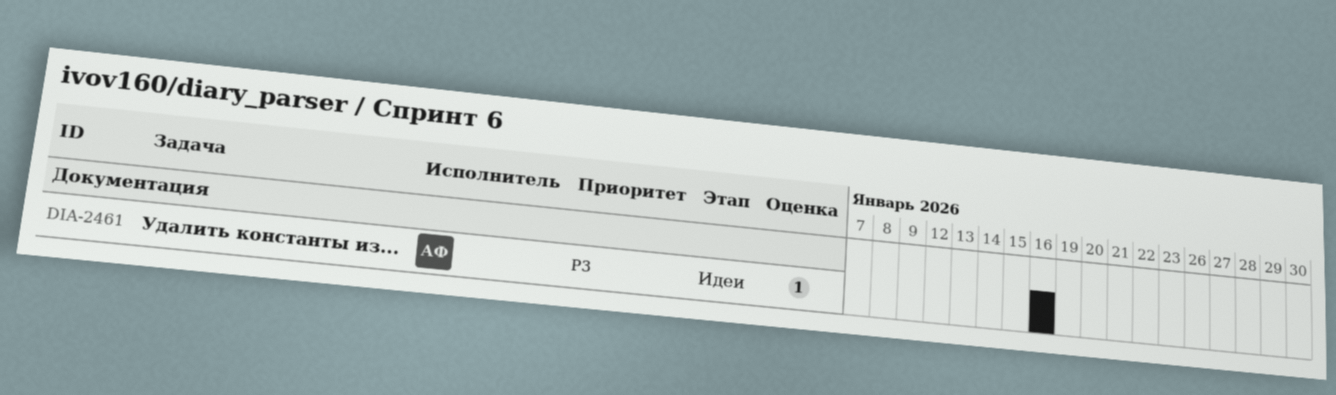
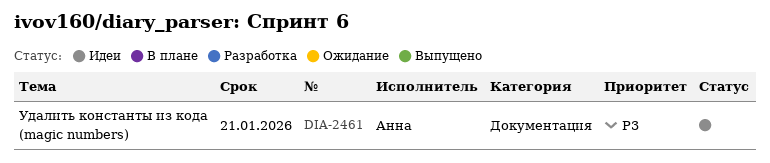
DIA-2461, due: Jan 16 -> Jan 21

